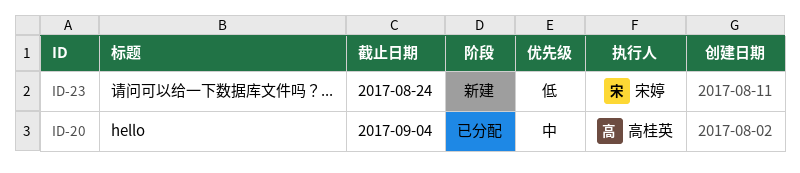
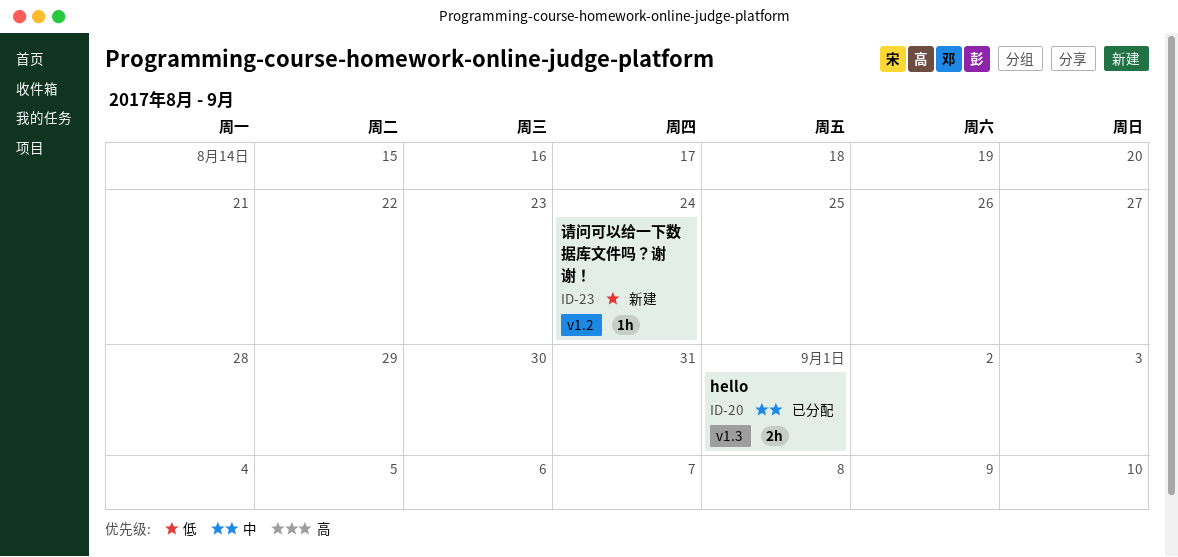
ID-20, due: Sep 4 -> Sep 1

